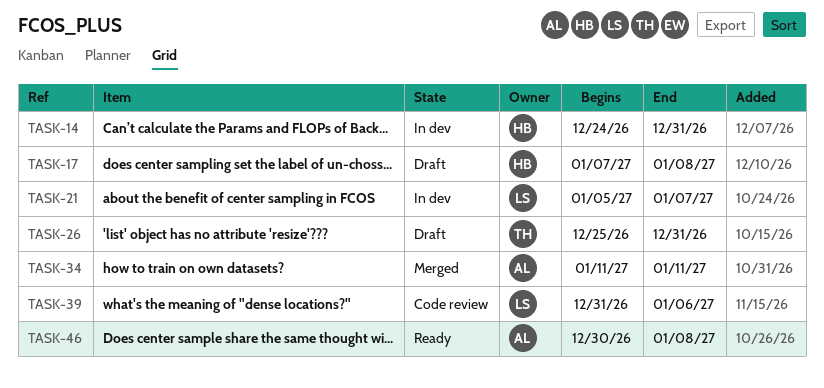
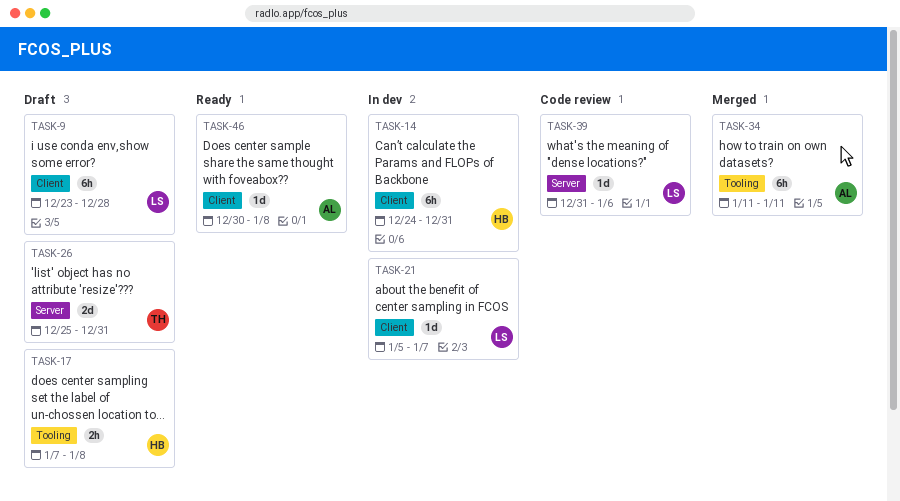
TASK-9: none -> present

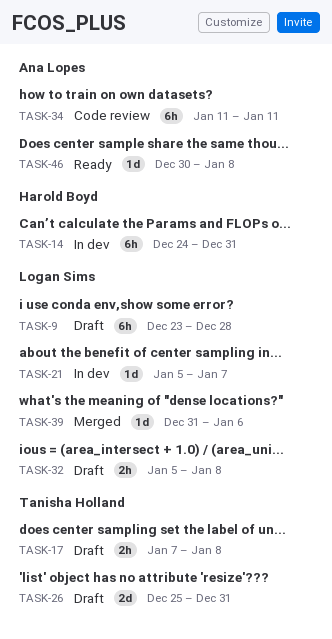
TASK-17, owner: Harold Boyd -> Tanisha Holland
TASK-32: none -> present
TASK-34, status: Merged -> Code review
TASK-39, status: Code review -> Merged

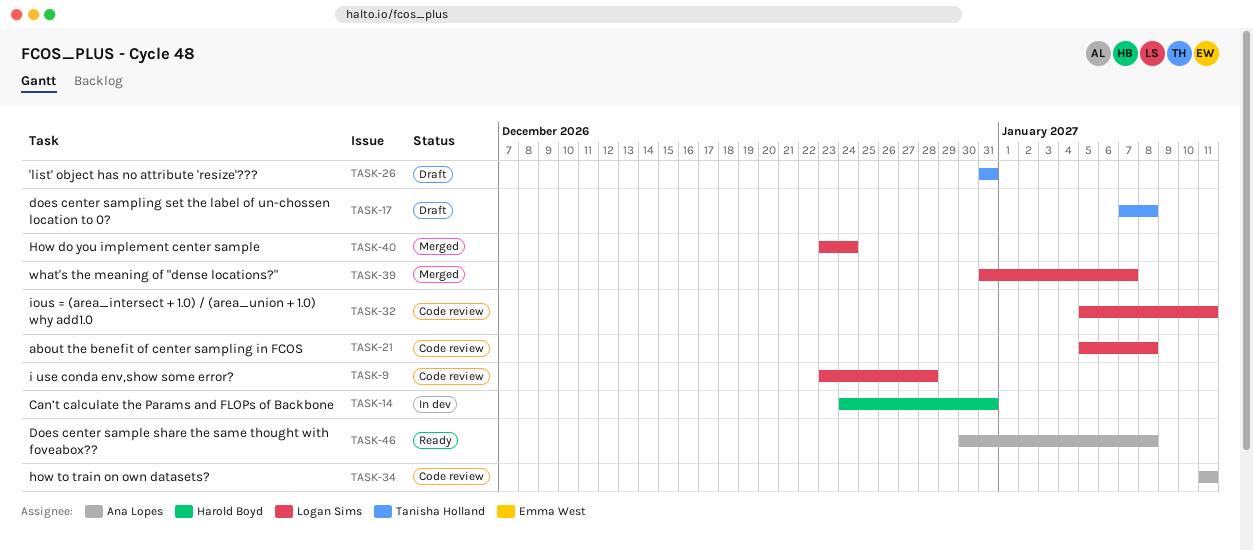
TASK-9, status: Draft -> Code review
TASK-21, status: In dev -> Code review
TASK-21, due: Jan 7 -> Jan 8
TASK-26, start: Dec 25 -> Dec 31
TASK-32, status: Draft -> Code review
TASK-32, due: Jan 8 -> Jan 11
TASK-39, due: Jan 6 -> Jan 7
TASK-40: none -> present

